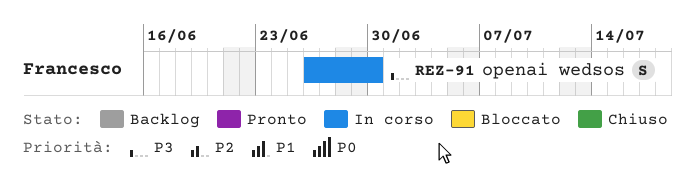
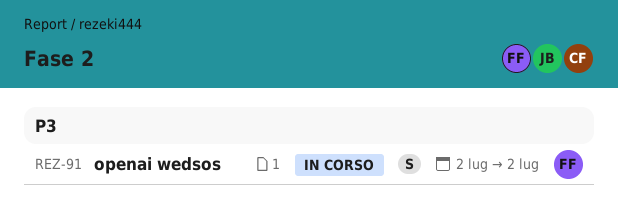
REZ-91, start: Jun 26 -> Jul 2
REZ-91, due: Jun 30 -> Jul 2

